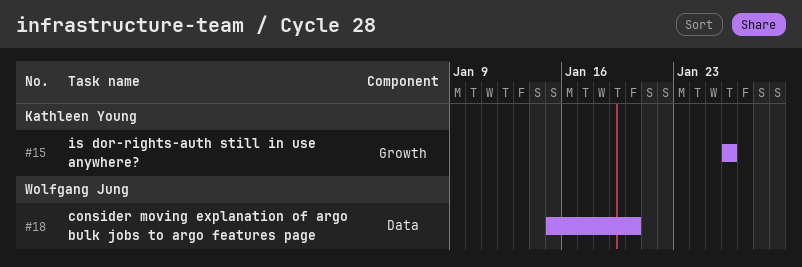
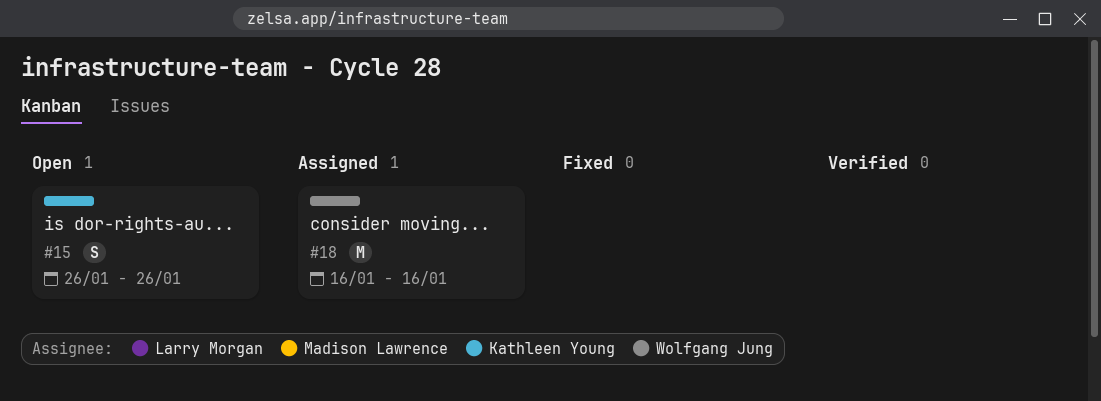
#18, start: Jan 15 -> Jan 16
#18, due: Jan 20 -> Jan 16

